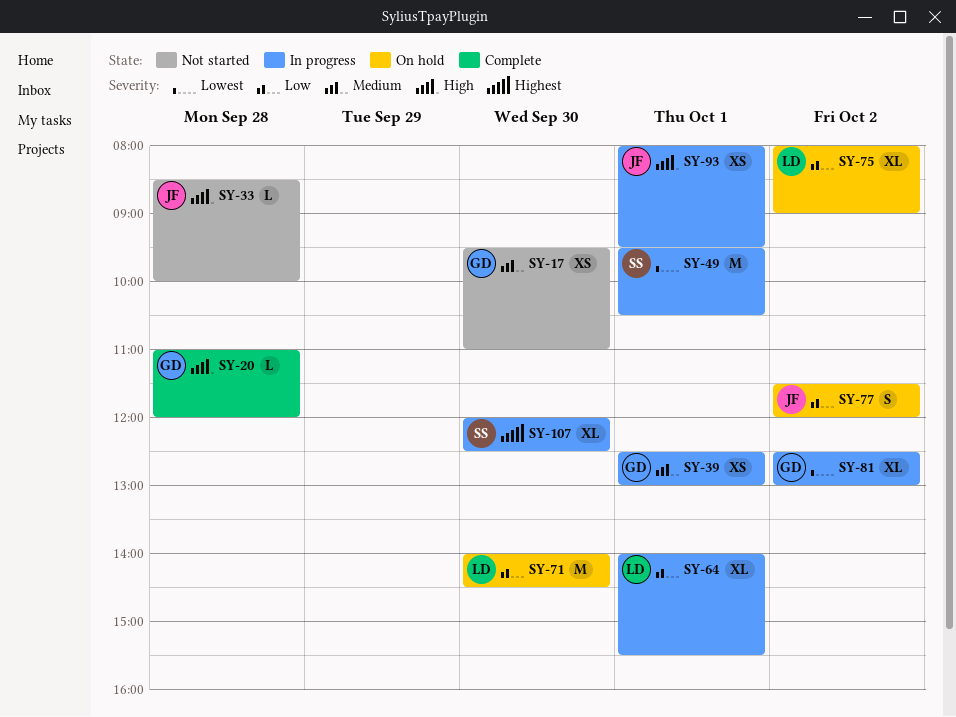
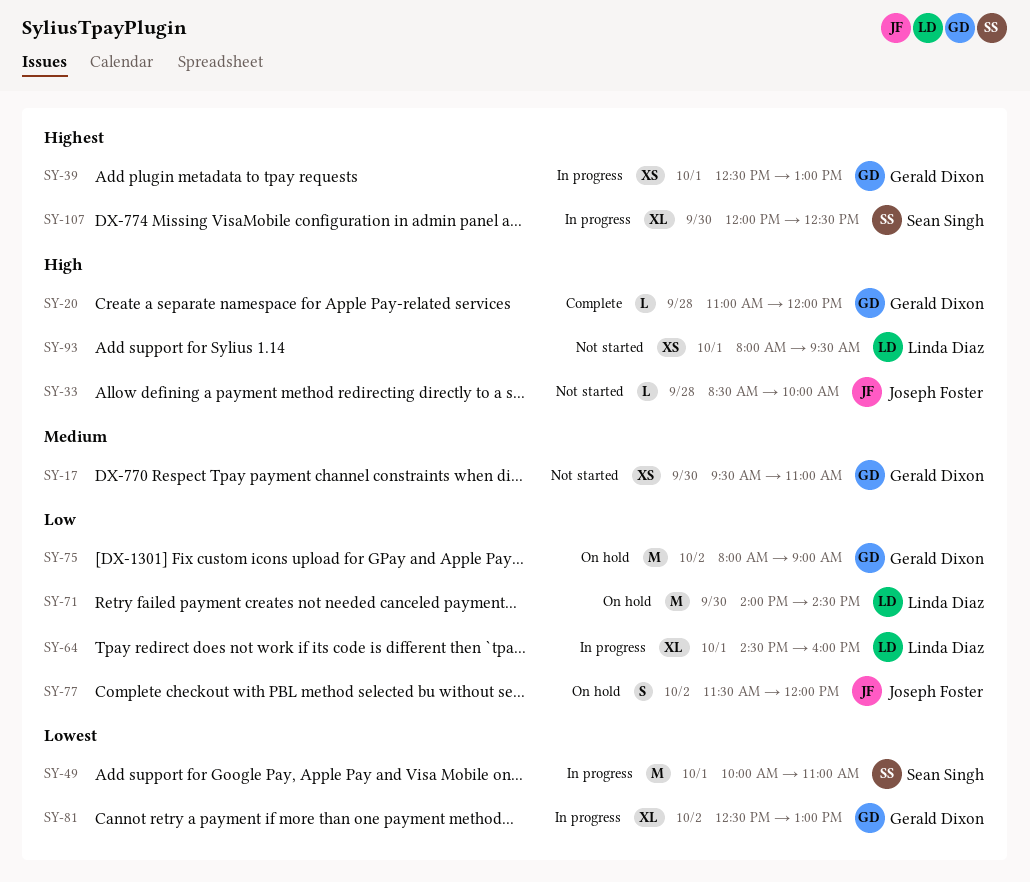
SY-39, priority: Medium -> Highest
SY-49, begins: 09:30 -> 10:00
SY-49, ends: 10:30 -> 11:00
SY-64, begins: 14:00 -> 14:30
SY-64, ends: 15:30 -> 16:00
SY-75, owner: Linda Diaz -> Gerald Dixon
SY-75, estimate: XL -> M
SY-93, status: In progress -> Not started
SY-93, owner: Joseph Foster -> Linda Diaz

